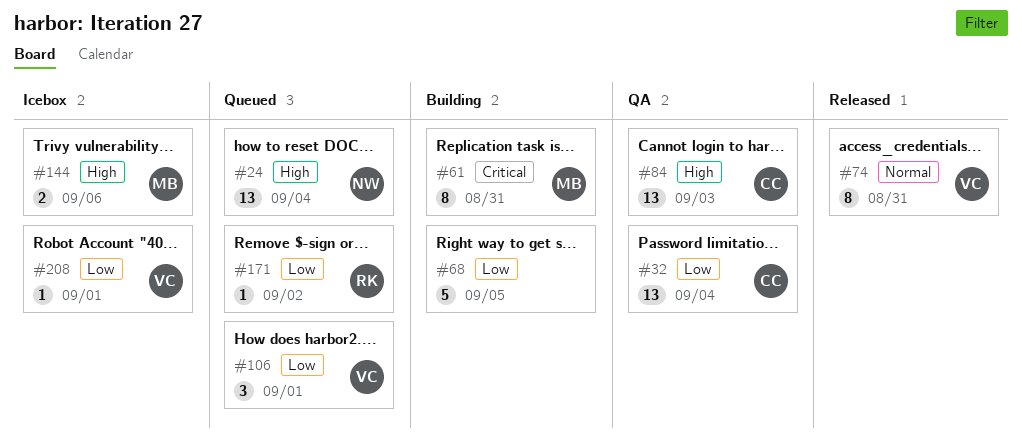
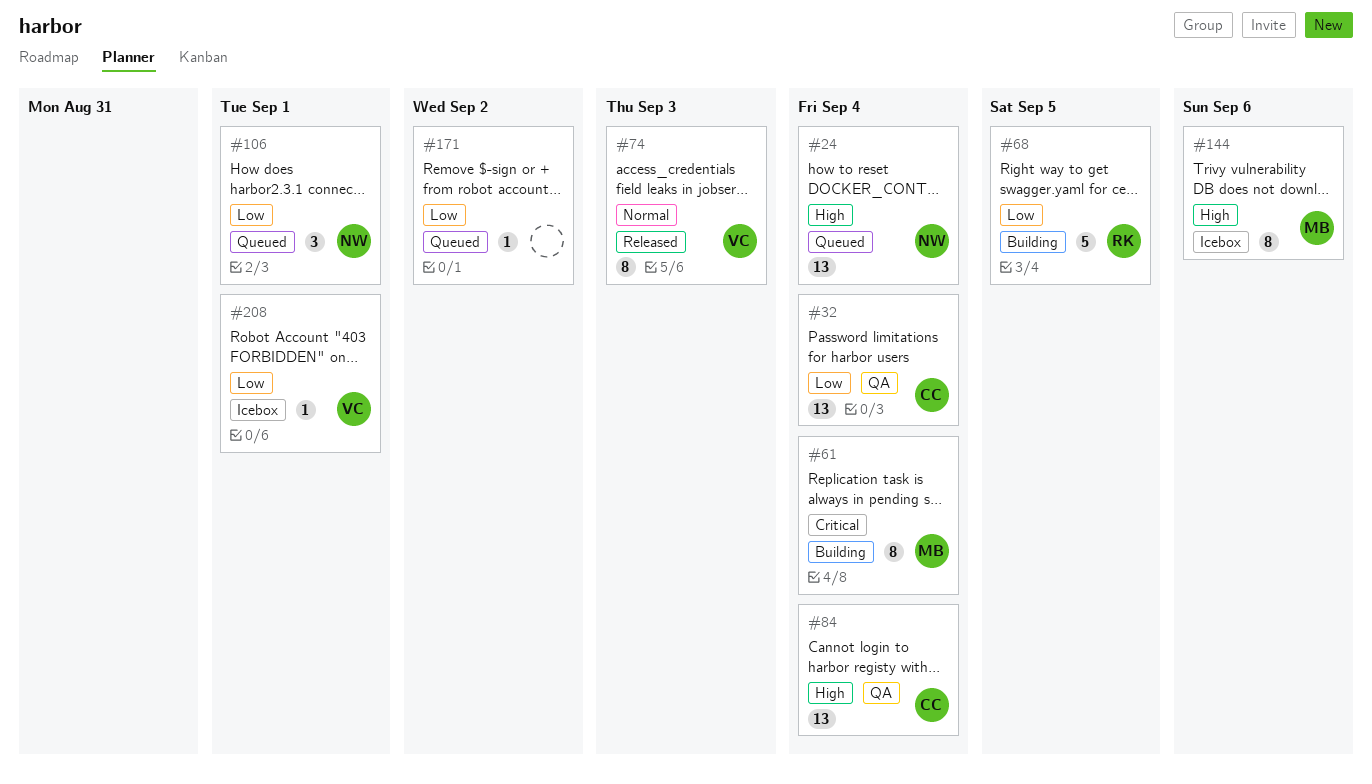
#61, due: Aug 31 -> Sep 4
#68, owner: none -> RK
#74, due: Aug 31 -> Sep 3
#84, due: Sep 3 -> Sep 4
#106, owner: VC -> NW
#144, estimate: 2 -> 8
#171, owner: RK -> none

